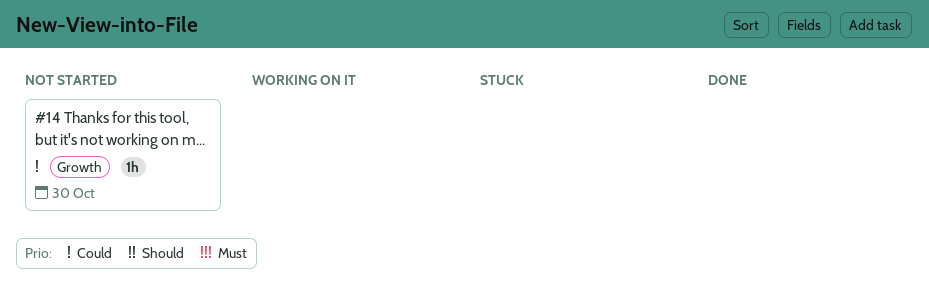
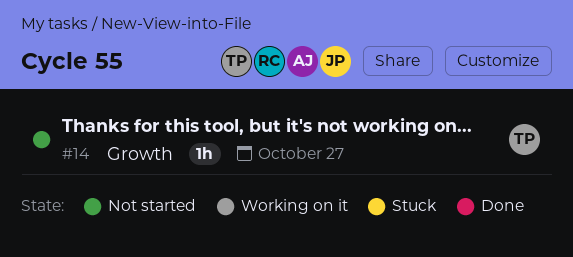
#14, due: Oct 30 -> Oct 27

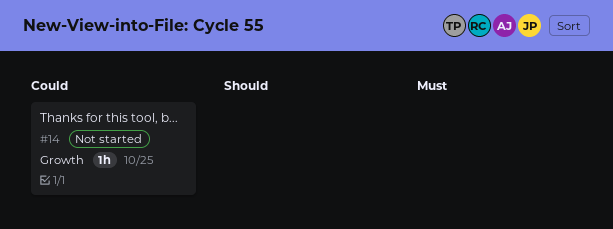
#14, due: Oct 27 -> Oct 25

